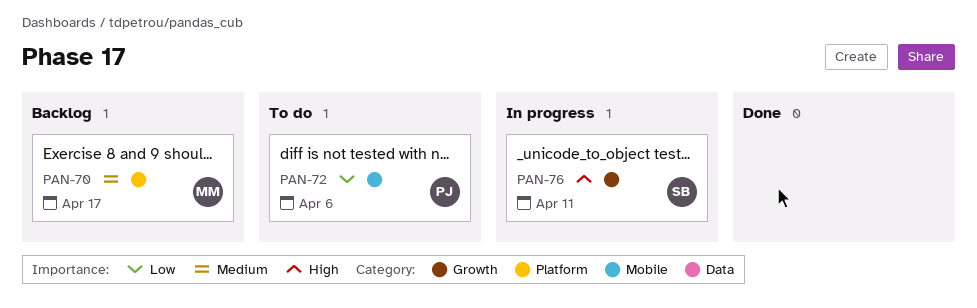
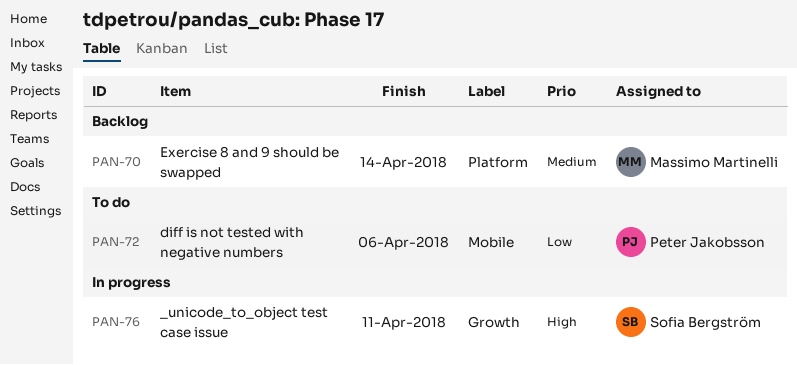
PAN-70, due: Apr 17 -> Apr 14

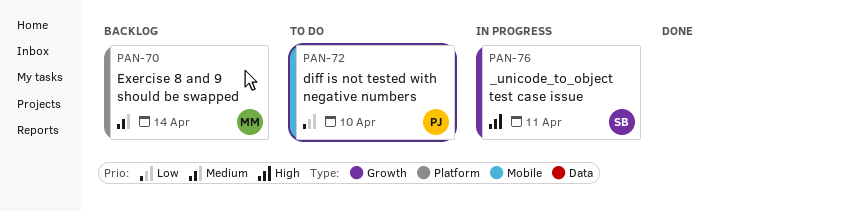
PAN-72, due: Apr 6 -> Apr 10

